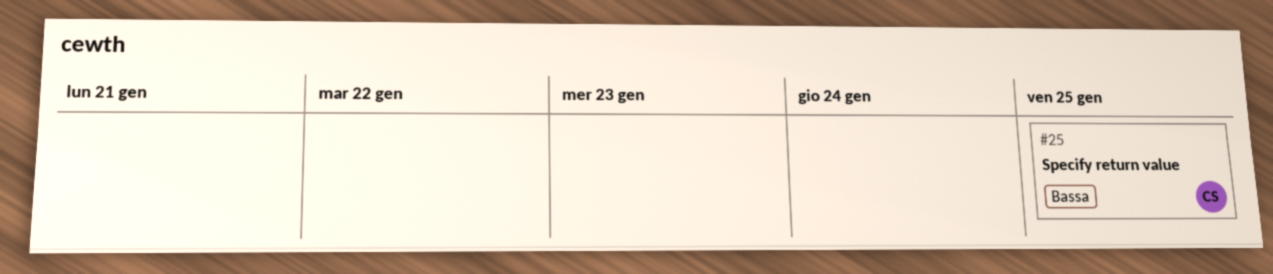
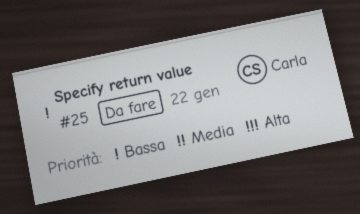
#25, due: Jan 25 -> Jan 22

